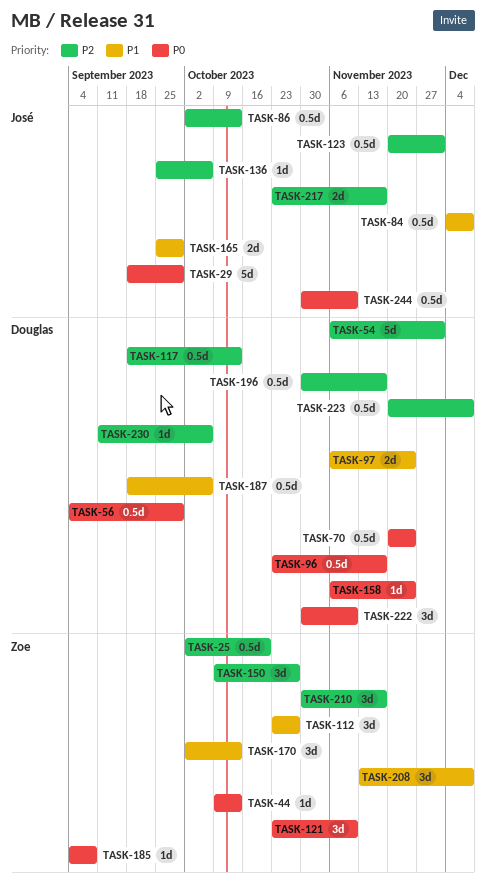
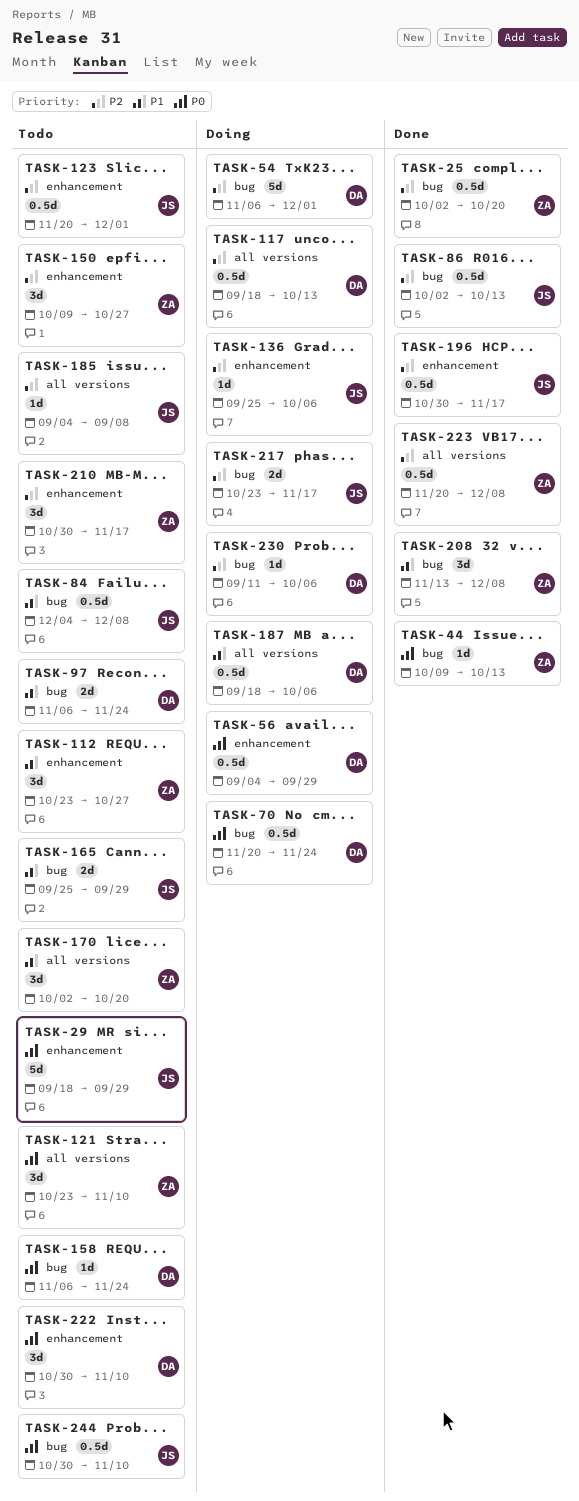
TASK-96: present -> none
TASK-170, due: Oct 13 -> Oct 20
TASK-185, owner: Zoe -> José
TASK-185, priority: P0 -> P2
TASK-196, owner: Douglas -> José
TASK-223, owner: Douglas -> Zoe

